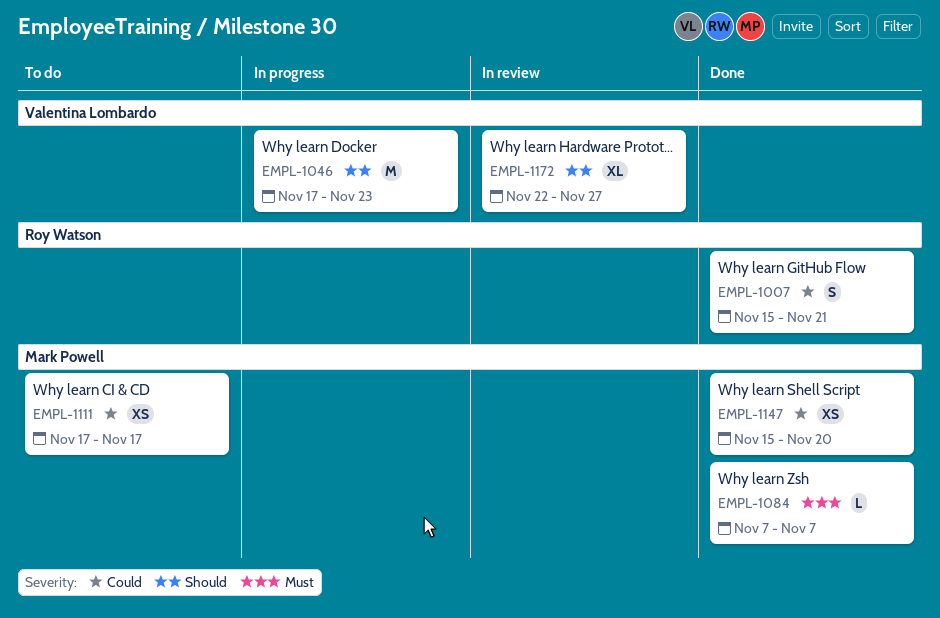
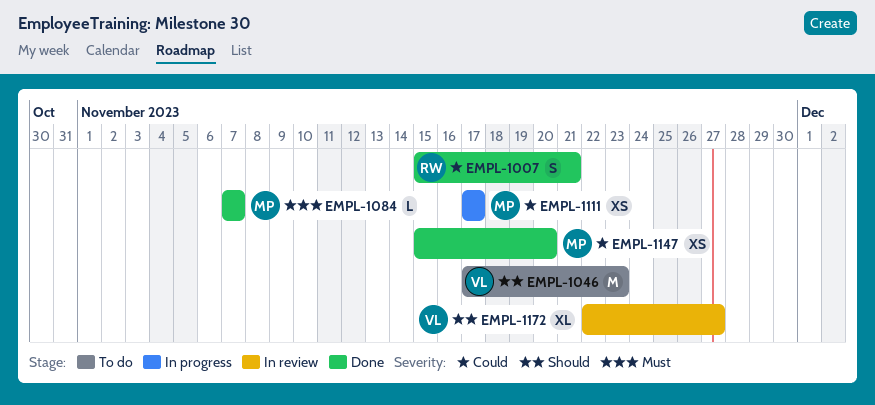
EMPL-1046, status: In progress -> To do
EMPL-1111, status: To do -> In progress

